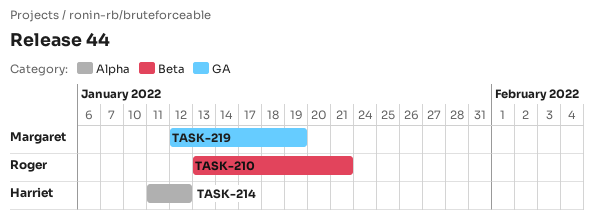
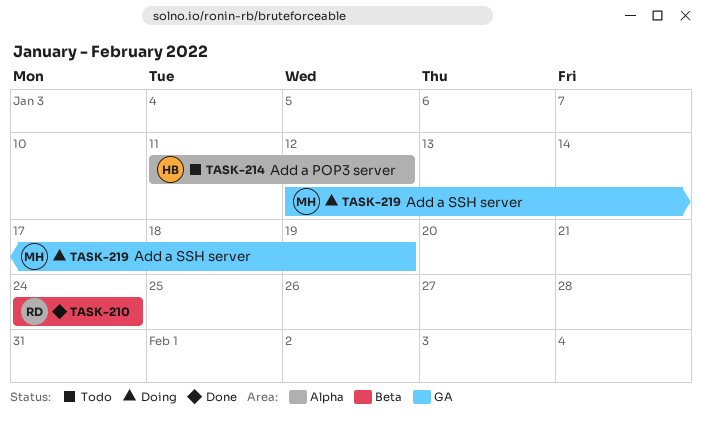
TASK-210, start: Jan 13 -> Jan 24
TASK-210, due: Jan 21 -> Jan 24

